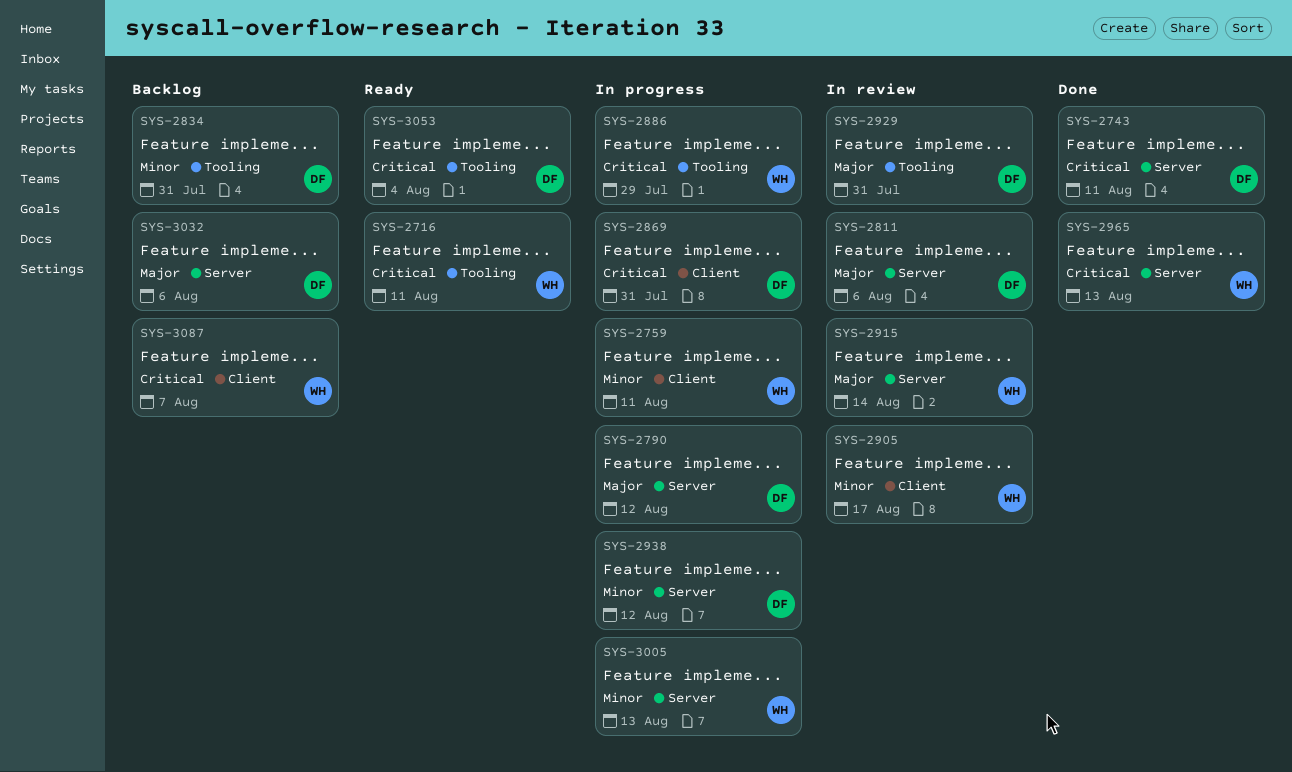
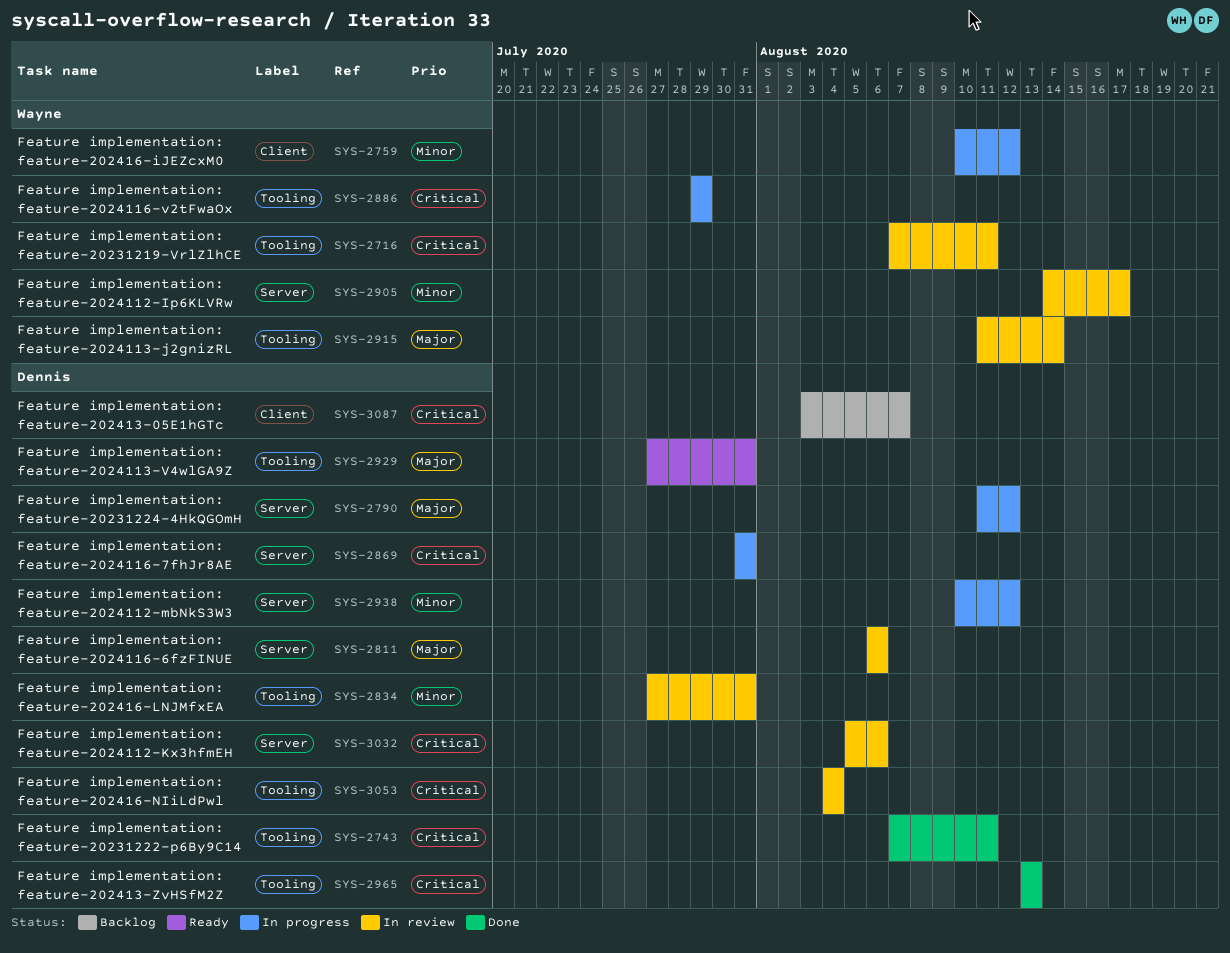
SYS-2716, status: Ready -> In review
SYS-2743, label: Server -> Tooling
SYS-2759, due: Aug 11 -> Aug 12
SYS-2834, status: Backlog -> In review
SYS-2869, label: Client -> Server
SYS-2905, label: Client -> Server
SYS-2915, label: Server -> Tooling
SYS-2929, status: In review -> Ready
SYS-2965, owner: Wayne -> Dennis
SYS-2965, label: Server -> Tooling
SYS-3005: present -> none
SYS-3032, status: Backlog -> In review
SYS-3032, priority: Major -> Critical
SYS-3053, status: Ready -> In review
SYS-3087, owner: Wayne -> Dennis

